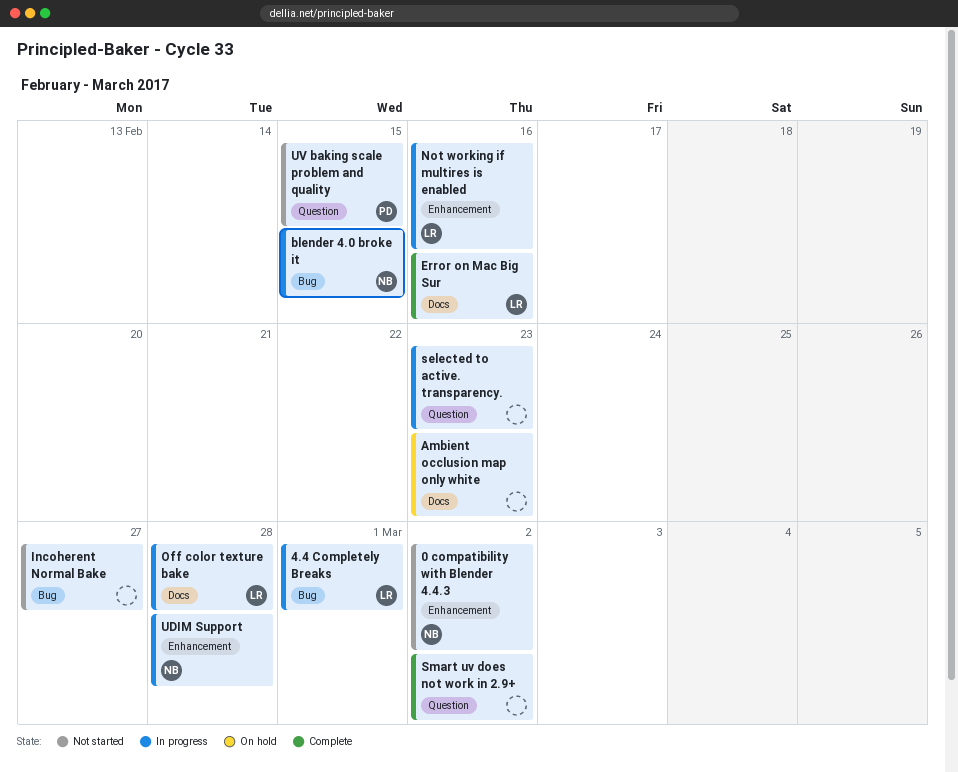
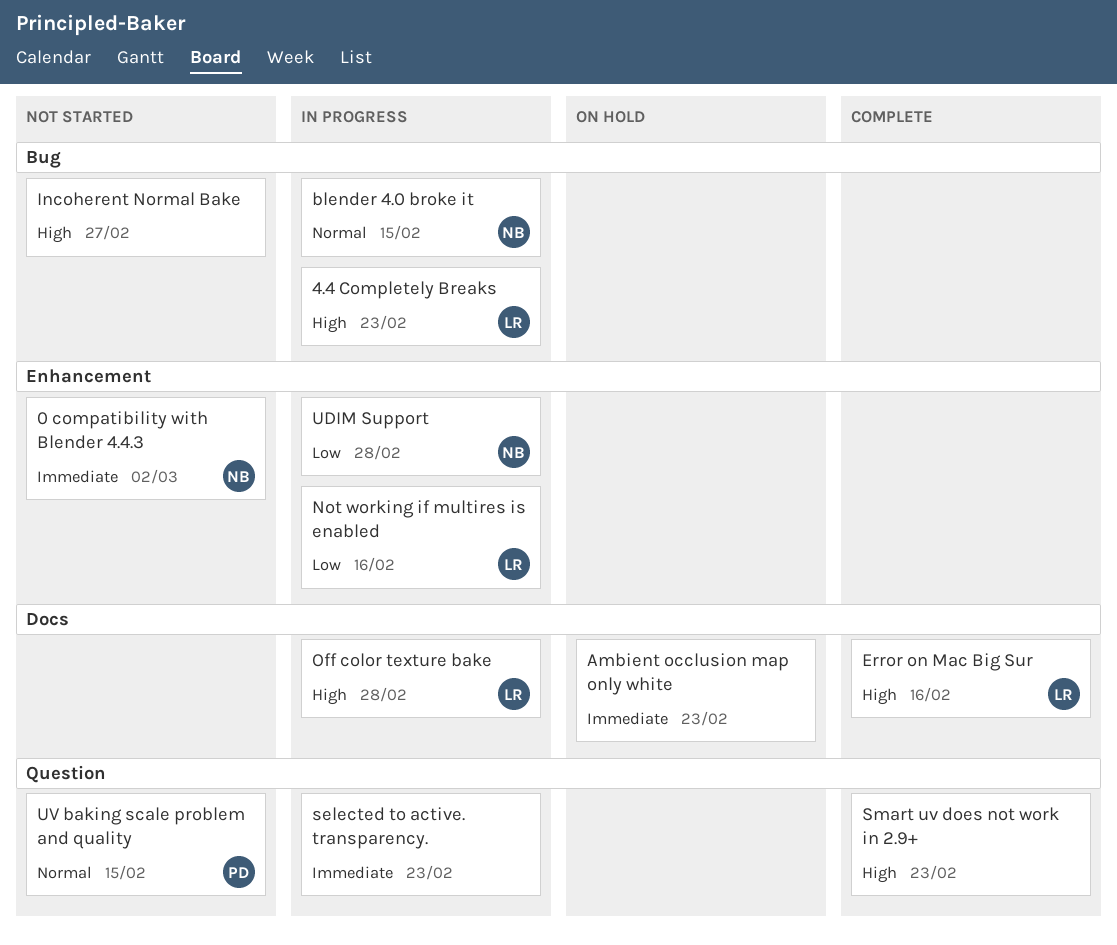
4.4 Completely Breaks, due: Mar 1 -> Feb 23
Smart uv does not work in 2.9+, due: Mar 2 -> Feb 23

